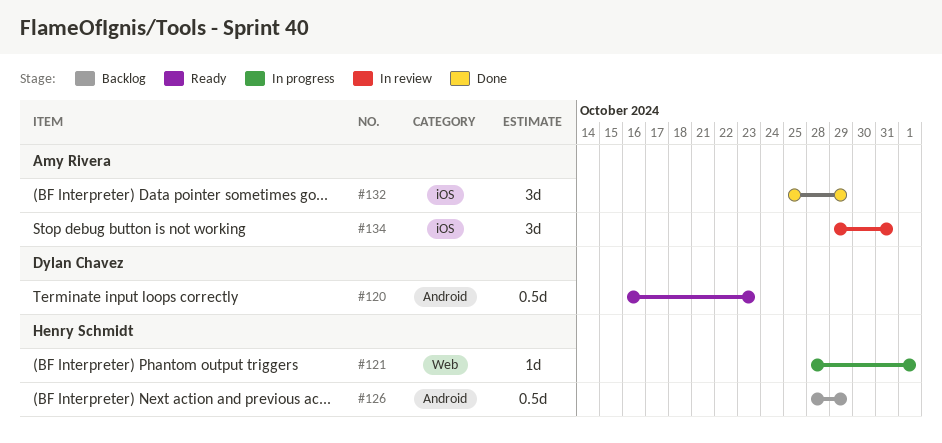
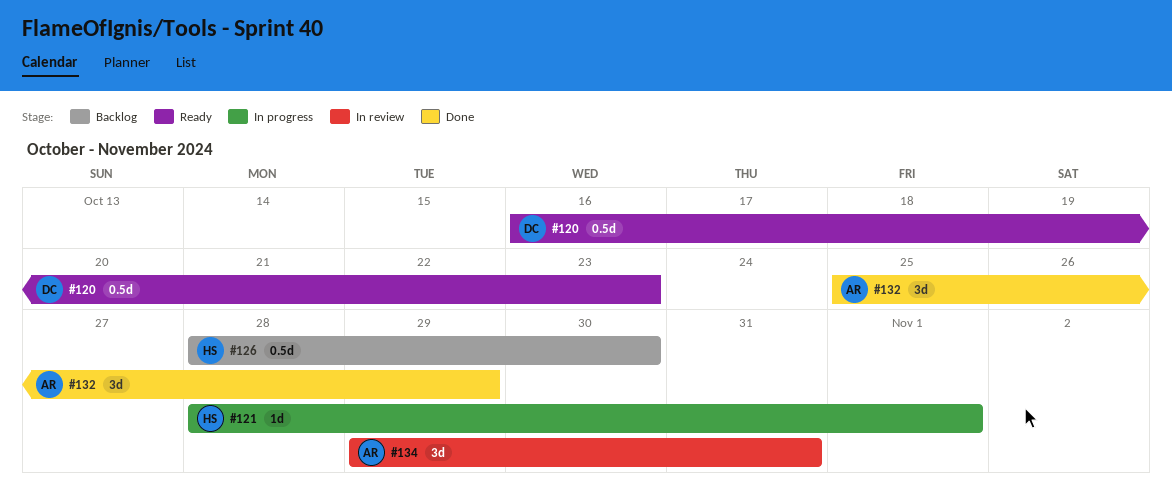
#126, due: Oct 29 -> Oct 30

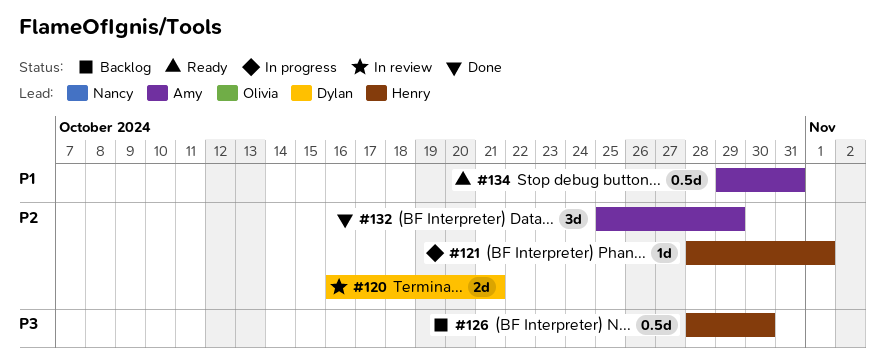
#120, status: Ready -> In review
#120, estimate: 0.5d -> 2d
#120, due: Oct 23 -> Oct 21
#134, status: In review -> Ready
#134, estimate: 3d -> 0.5d

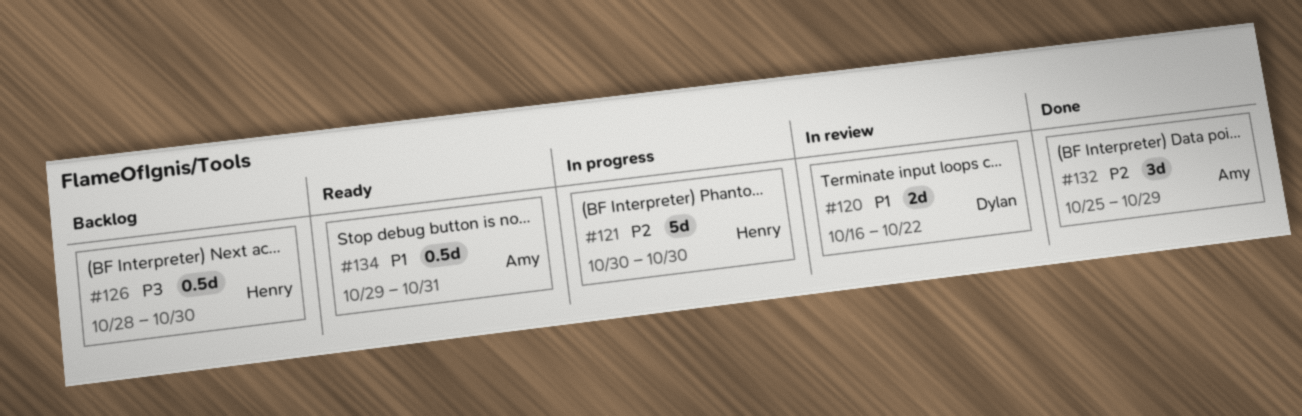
#120, priority: P2 -> P1
#120, due: Oct 21 -> Oct 22
#121, estimate: 1d -> 5d
#121, start: Oct 28 -> Oct 30
#121, due: Nov 1 -> Oct 30

